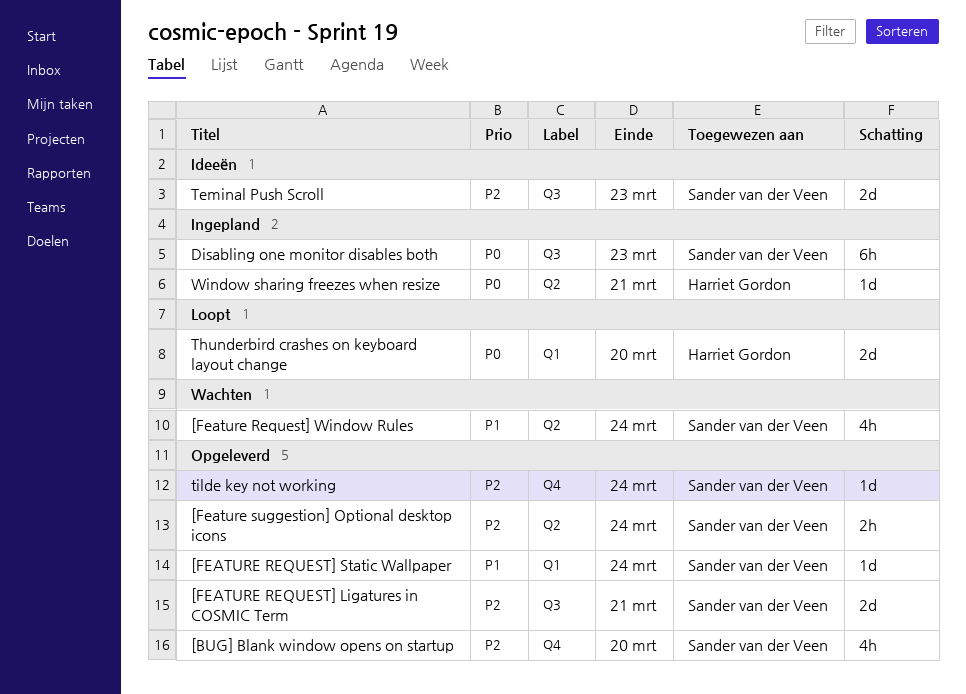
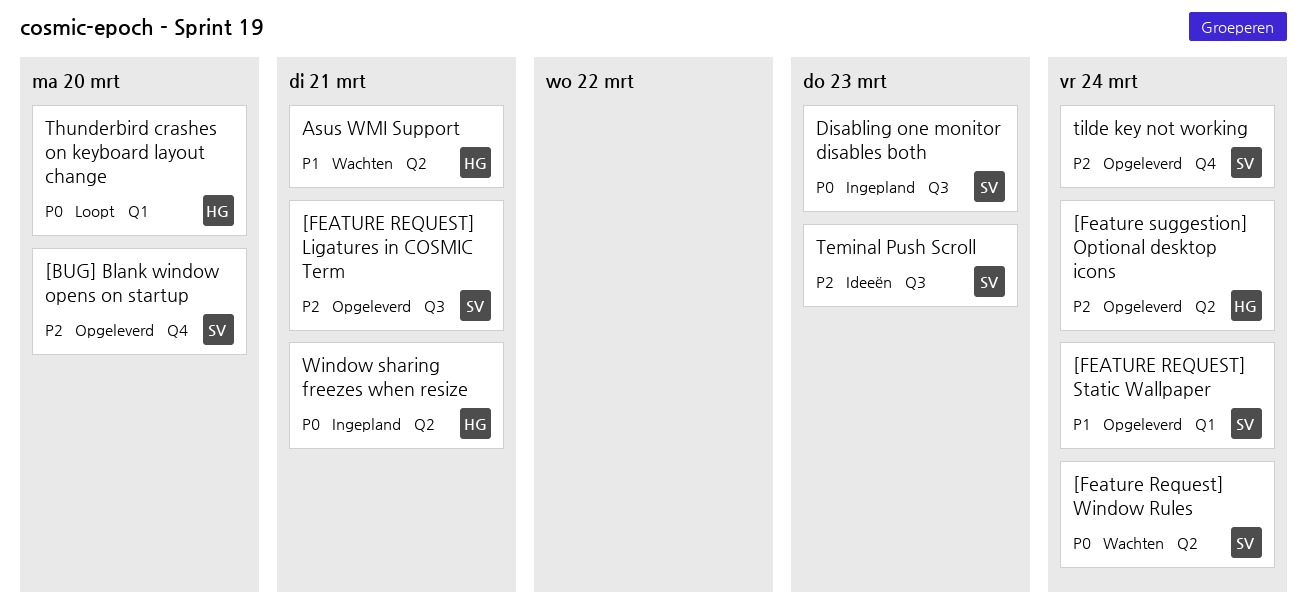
[Feature Request] Window Rules, priority: P1 -> P0
[Feature suggestion] Optional desktop icons, owner: Sander van der Veen -> Harriet Gordon
Asus WMI Support: none -> present

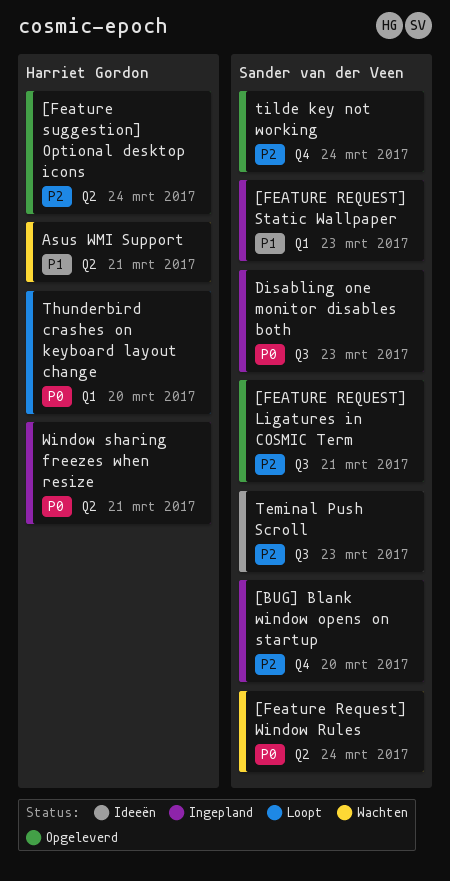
[BUG] Blank window opens on startup, status: Opgeleverd -> Ingepland
[FEATURE REQUEST] Static Wallpaper, status: Opgeleverd -> Ingepland
[FEATURE REQUEST] Static Wallpaper, due: Mar 24 -> Mar 23

